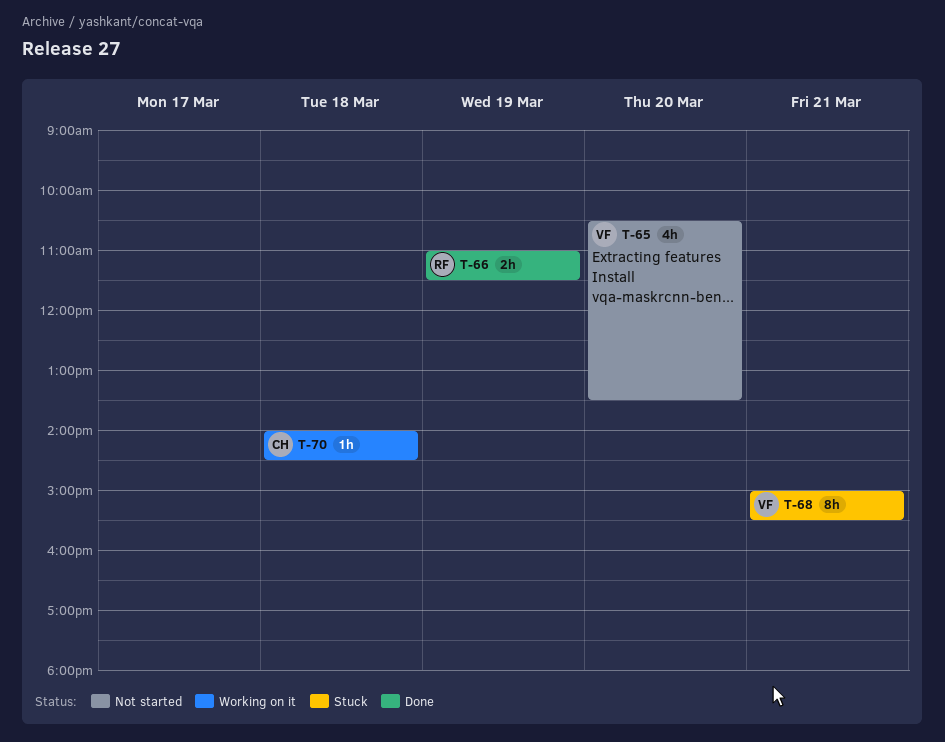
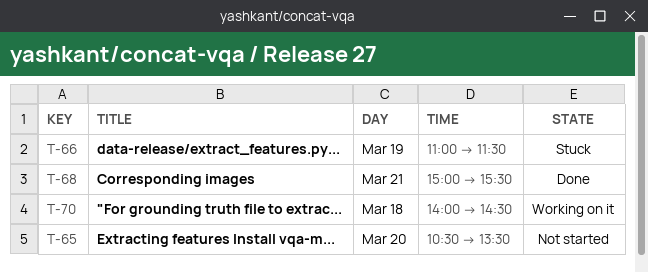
T-66, status: Done -> Stuck
T-68, status: Stuck -> Done

